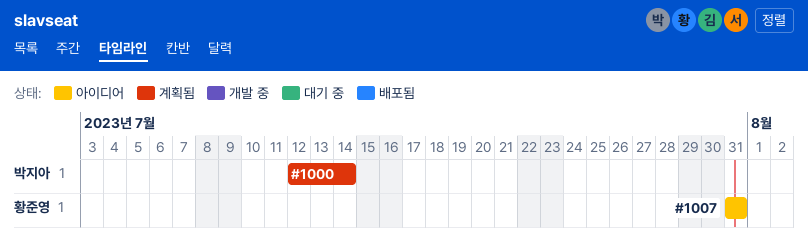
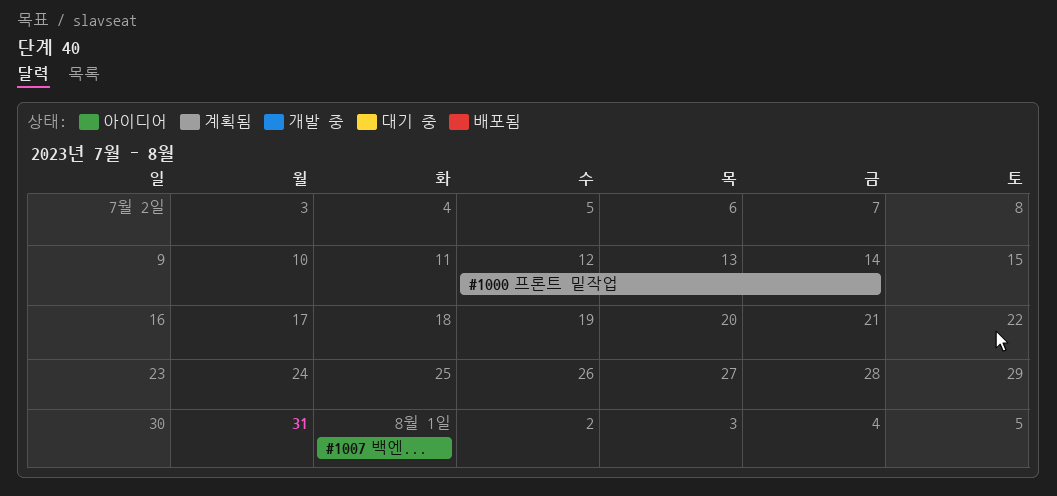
#1007, start: Jul 31 -> Aug 1
#1007, due: Jul 31 -> Aug 1

